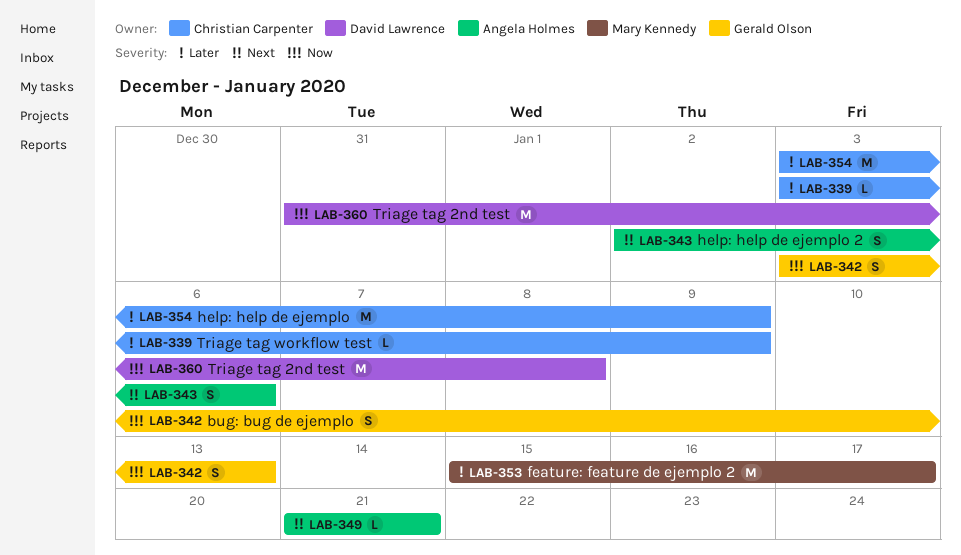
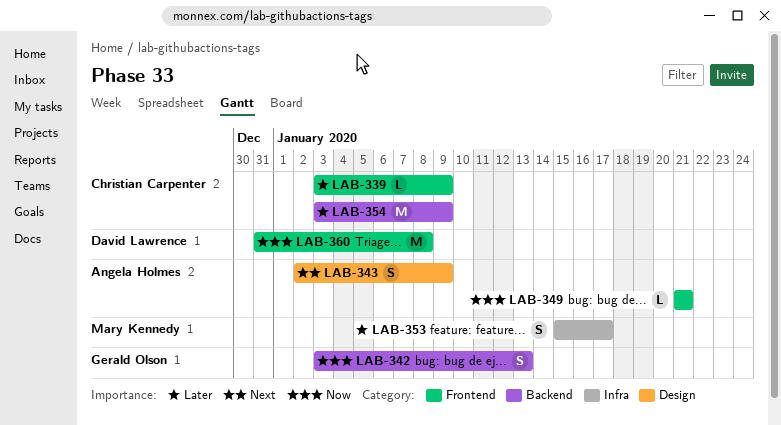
LAB-343, due: Jan 6 -> Jan 9
LAB-349, priority: Next -> Now
LAB-353, estimate: M -> S

